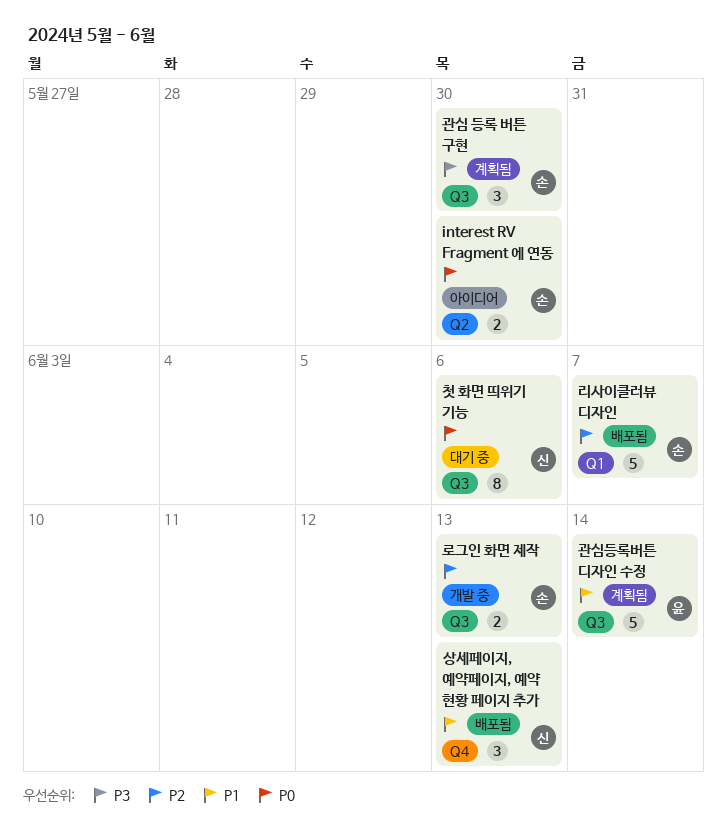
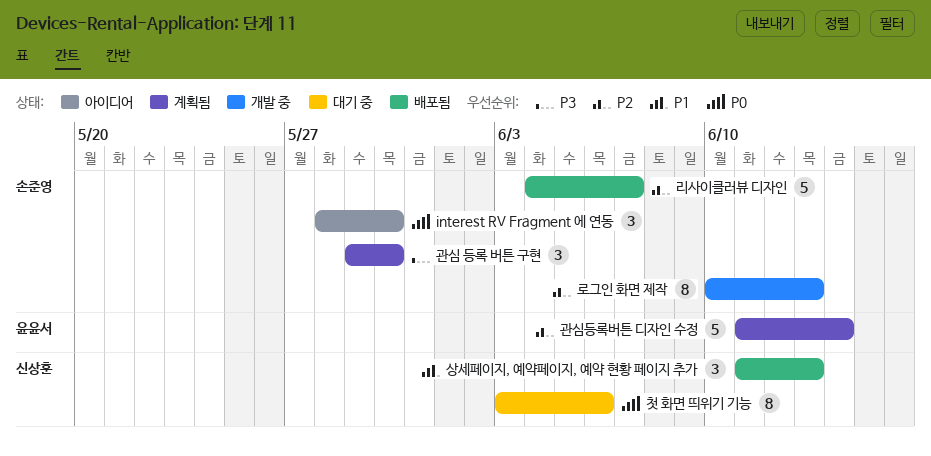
interest RV Fragment 에 연동, estimate: 2 -> 3
관심등록버튼 디자인 수정, priority: P1 -> P2
로그인 화면 제작, estimate: 2 -> 8

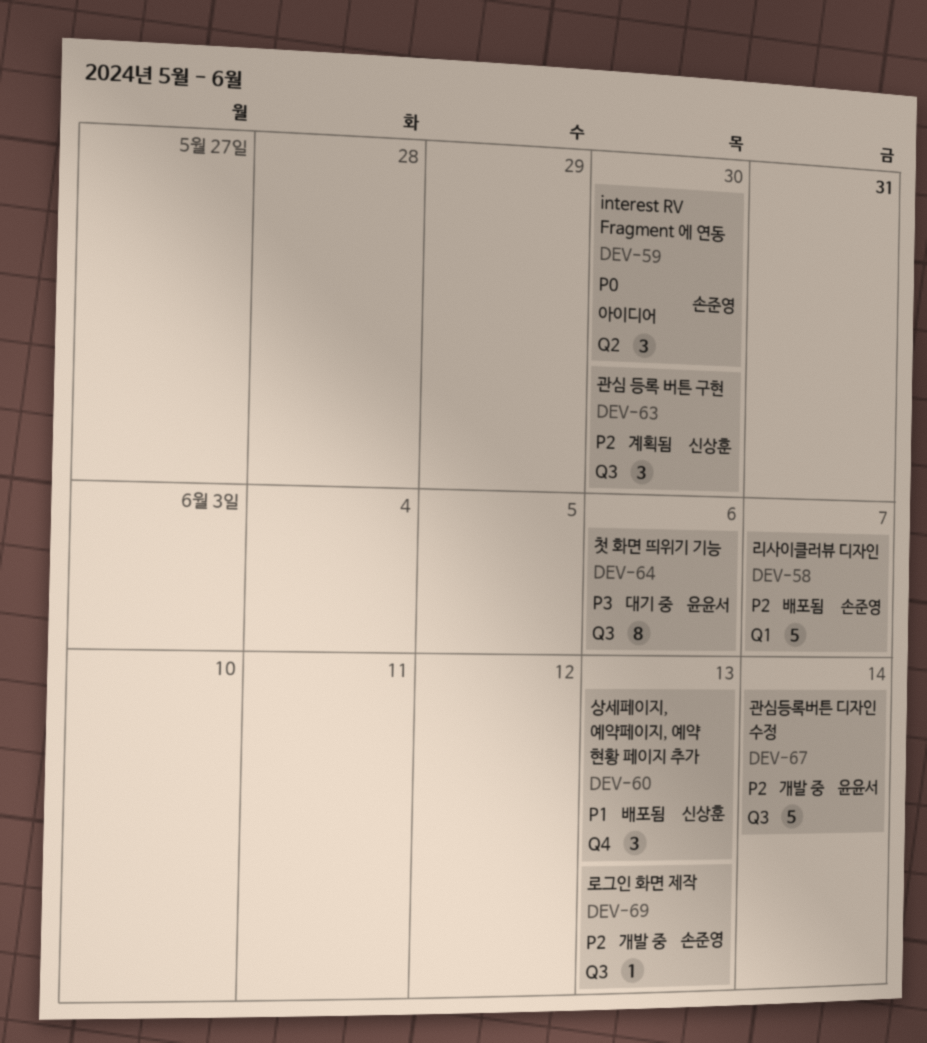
관심 등록 버튼 구현, owner: 손준영 -> 신상훈
관심 등록 버튼 구현, priority: P3 -> P2
관심등록버튼 디자인 수정, status: 계획됨 -> 개발 중
로그인 화면 제작, estimate: 8 -> 1
첫 화면 띄위기 기능, owner: 신상훈 -> 윤윤서
첫 화면 띄위기 기능, priority: P0 -> P3

